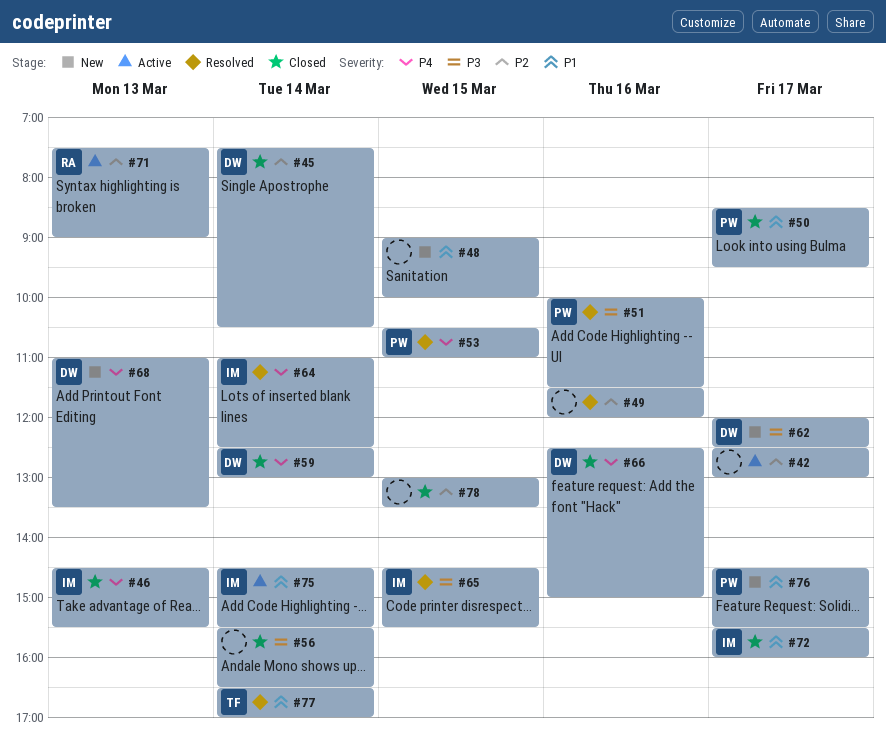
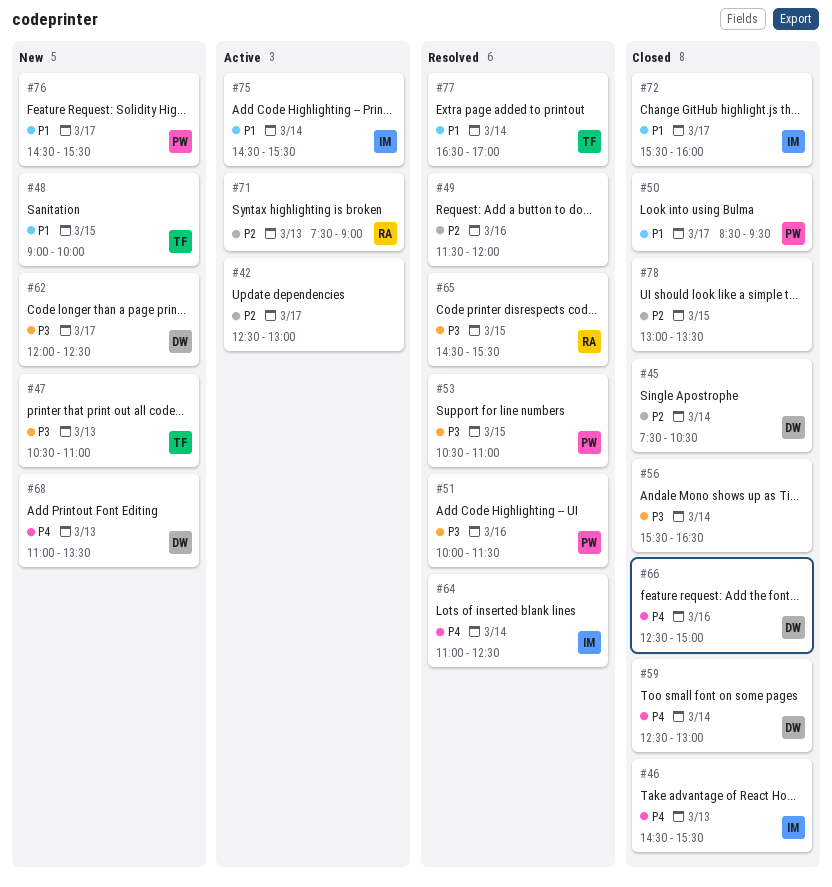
#47: none -> present
#48, owner: none -> TF
#53, priority: P4 -> P3
#65, owner: IM -> RA

